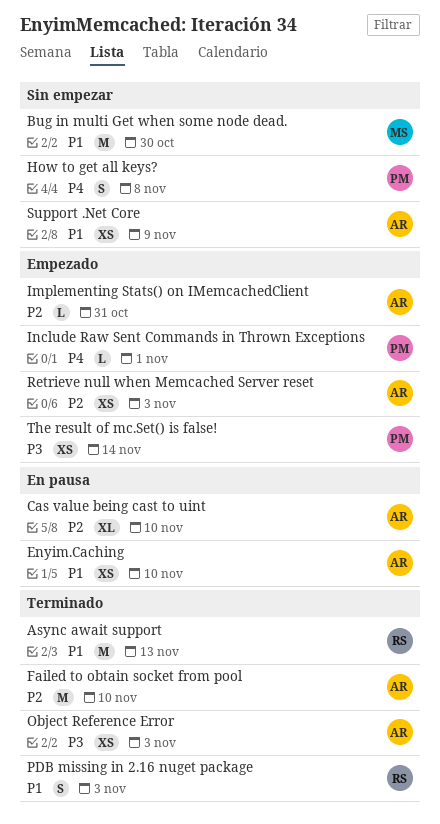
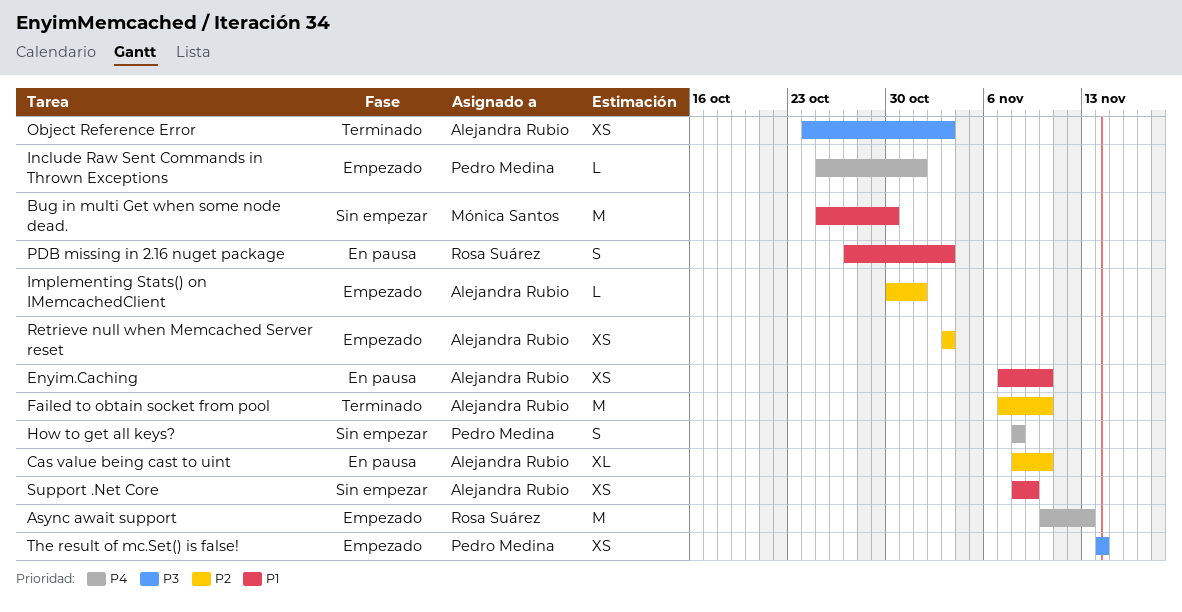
Async await support, status: Terminado -> Empezado
Async await support, priority: P1 -> P4
Implementing Stats() on IMemcachedClient, due: Oct 31 -> Nov 1
PDB missing in 2.16 nuget package, status: Terminado -> En pausa

